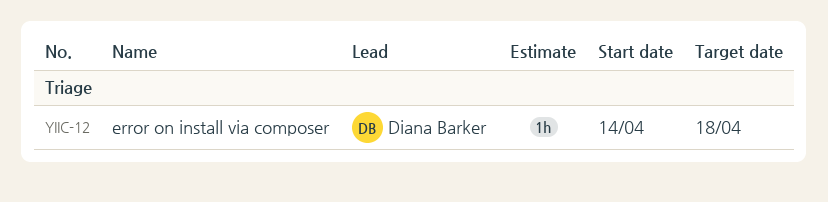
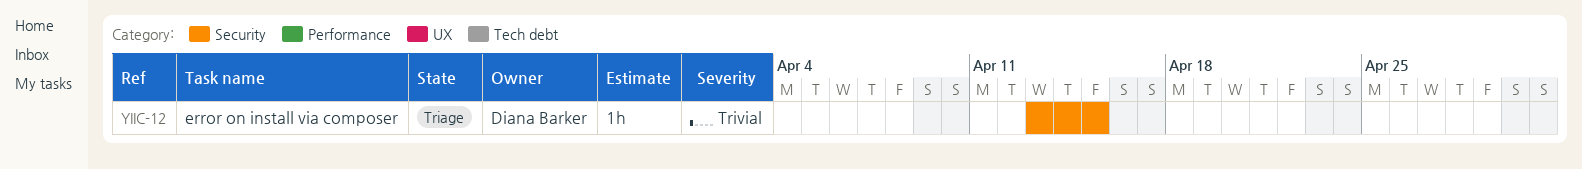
YIIC-12, start: Apr 14 -> Apr 13
YIIC-12, due: Apr 18 -> Apr 15

